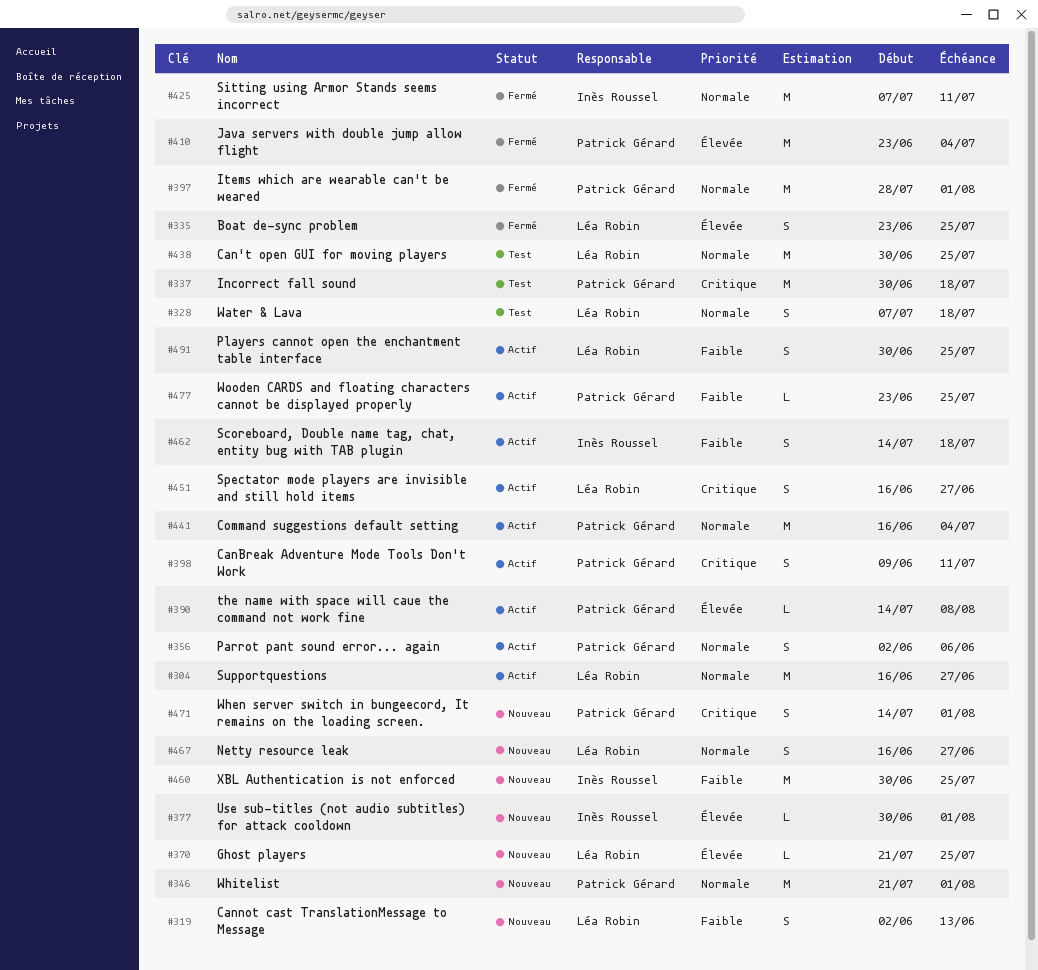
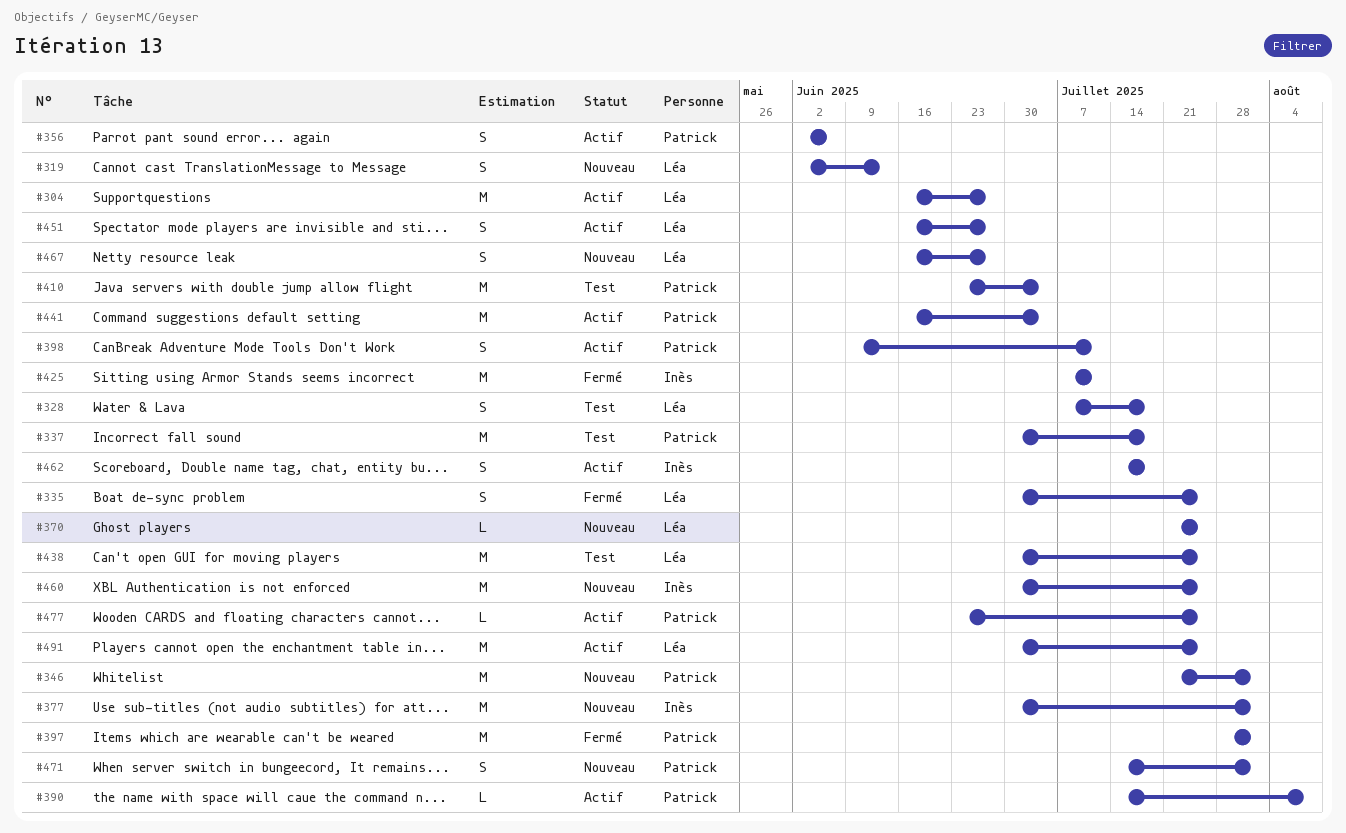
#335, start: Jun 23 -> Jun 30
#377, estimate: L -> M
#410, status: Fermé -> Test
#491, estimate: S -> M

